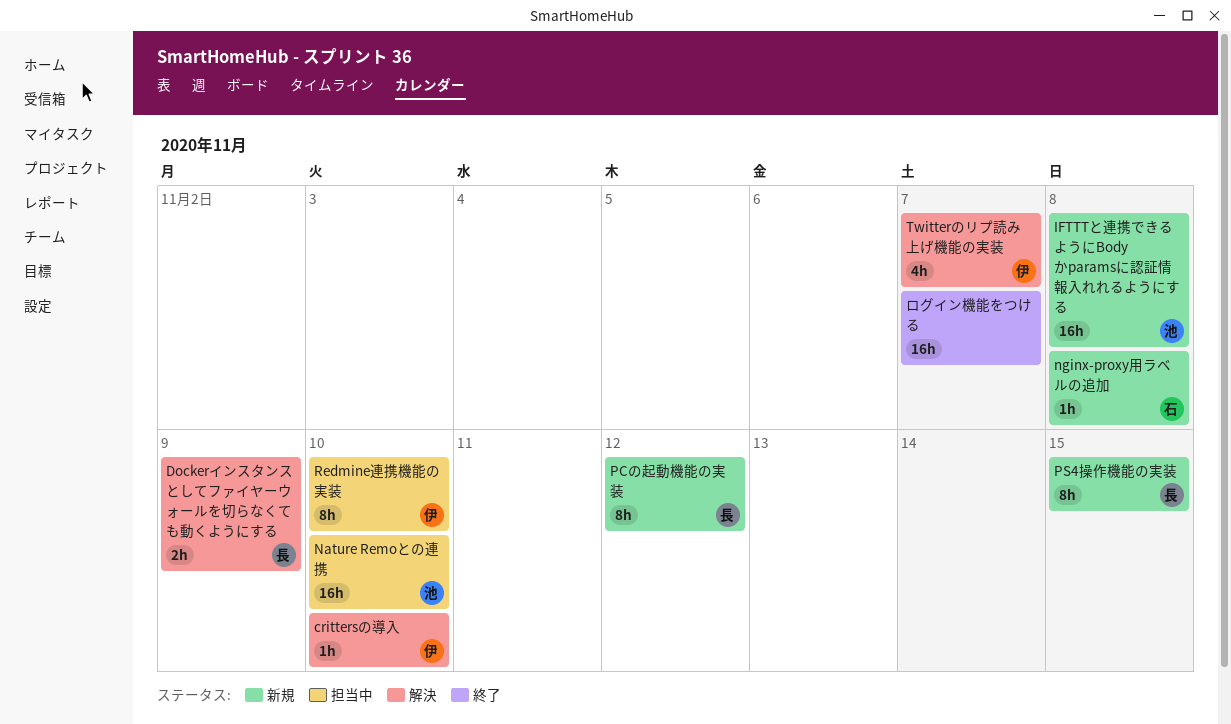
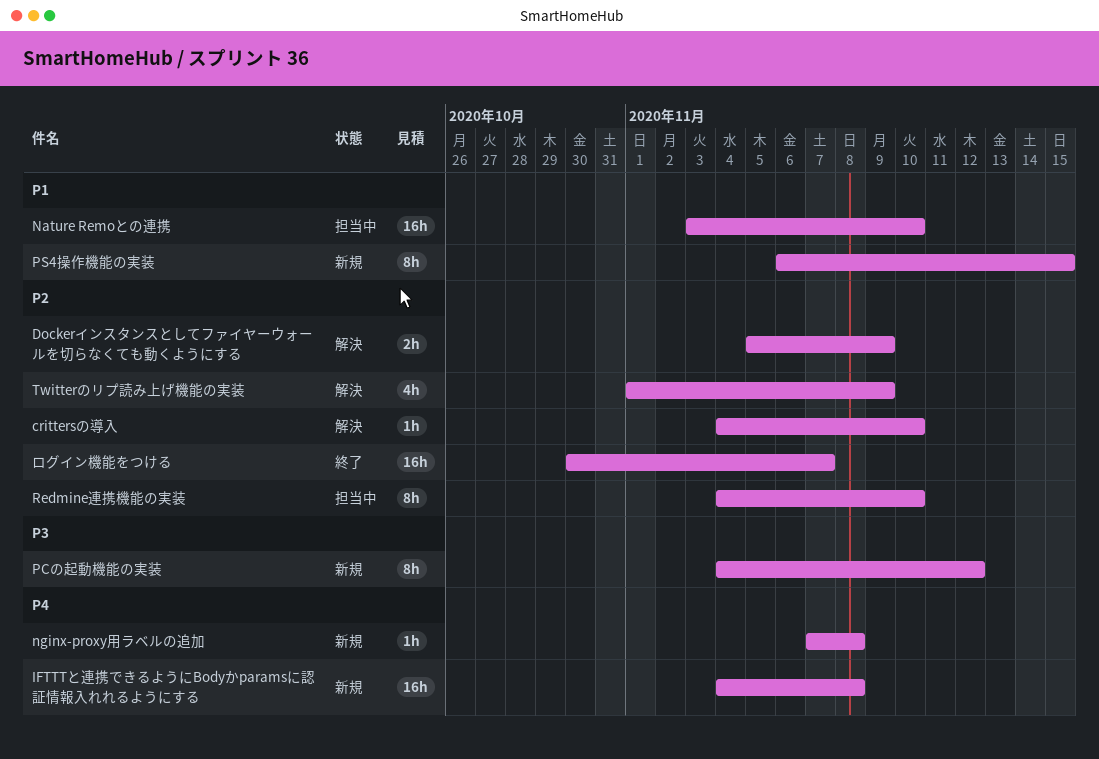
Twitterのリプ読み上げ機能の実装, due: Nov 7 -> Nov 9

